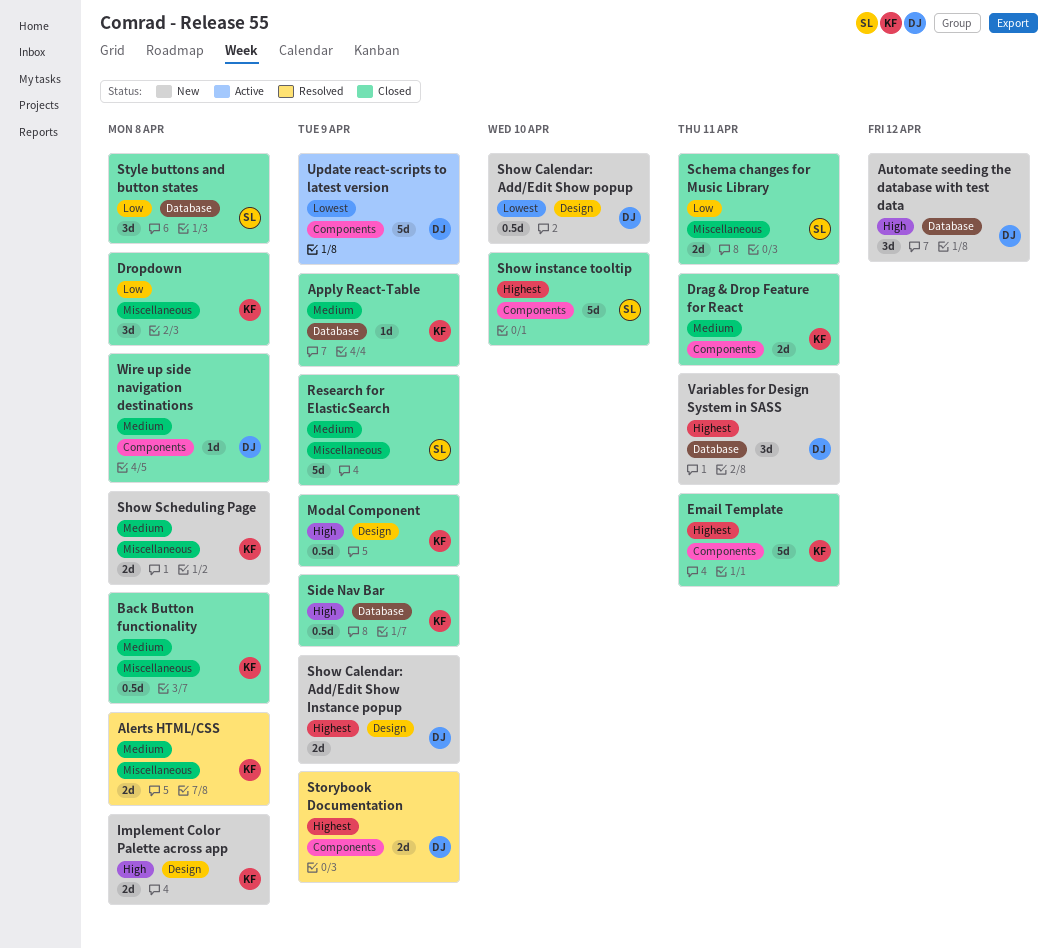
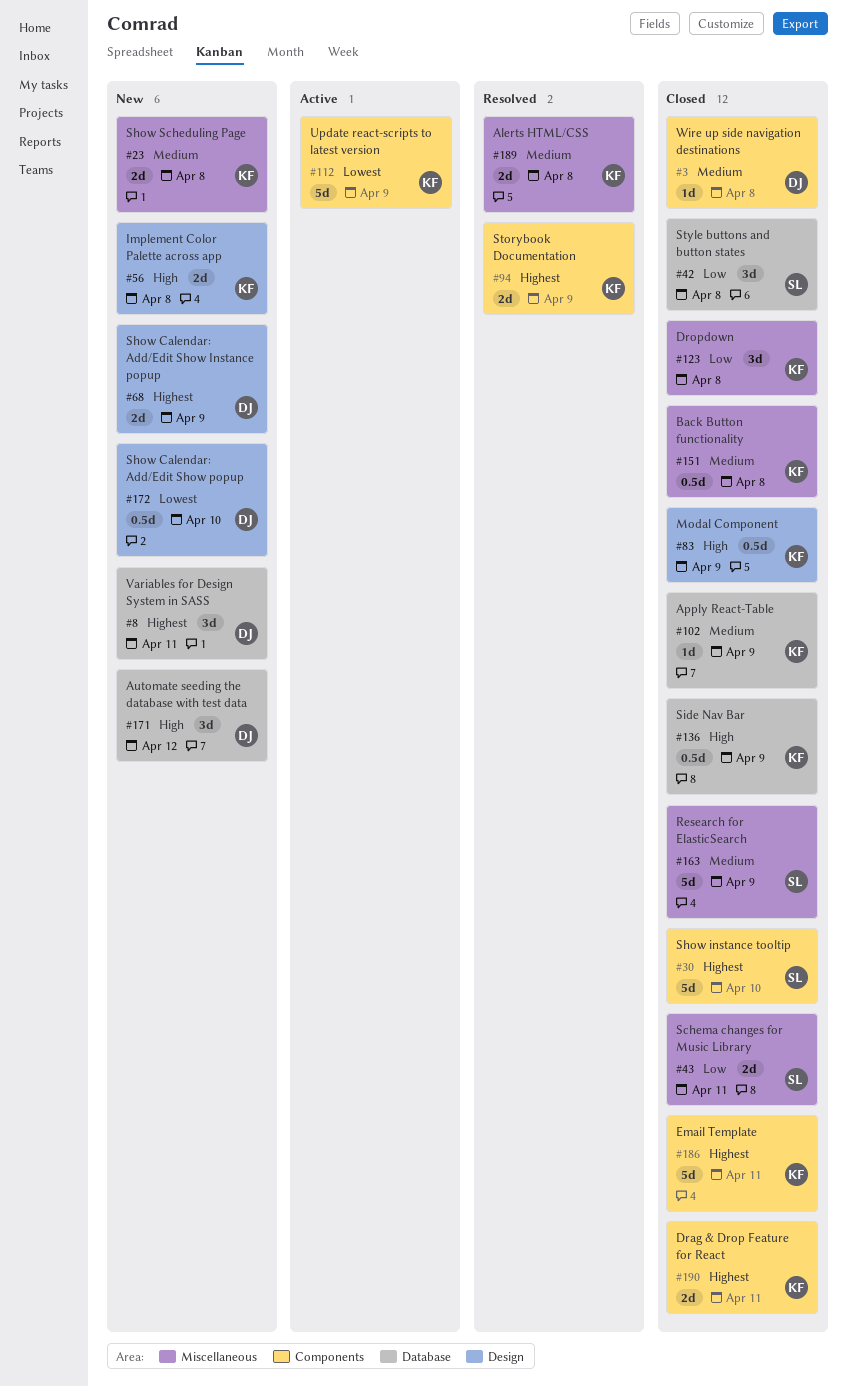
Drag & Drop Feature for React, priority: Medium -> Highest
Storybook Documentation, owner: DJ -> KF
Update react-scripts to latest version, owner: DJ -> KF

